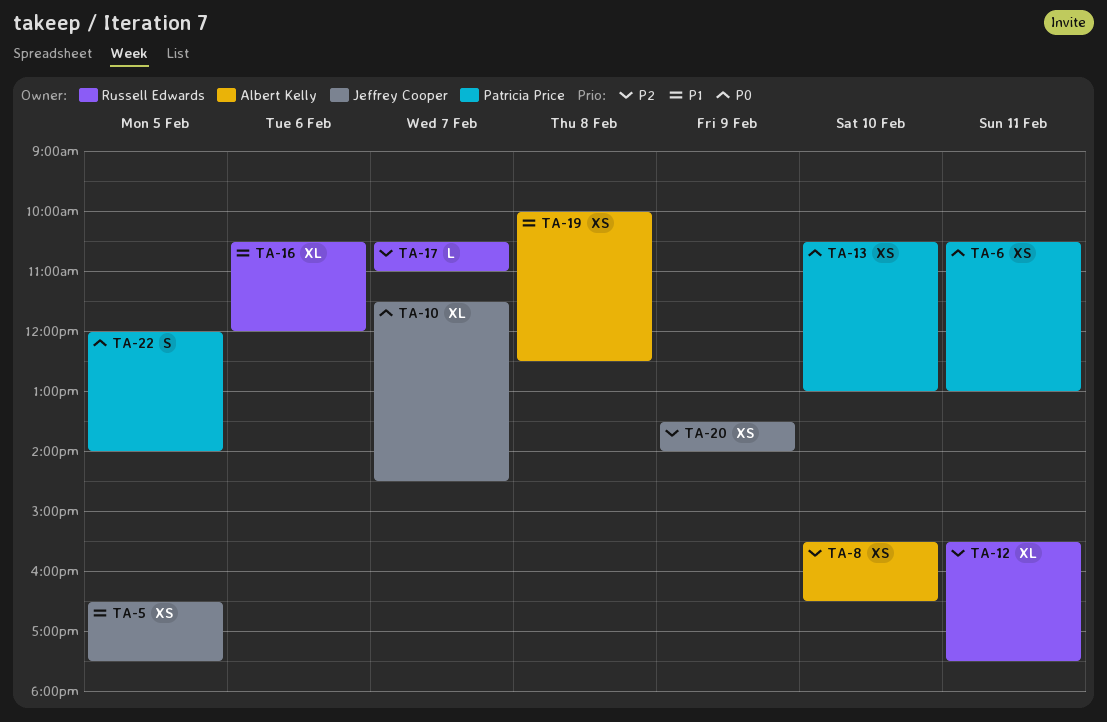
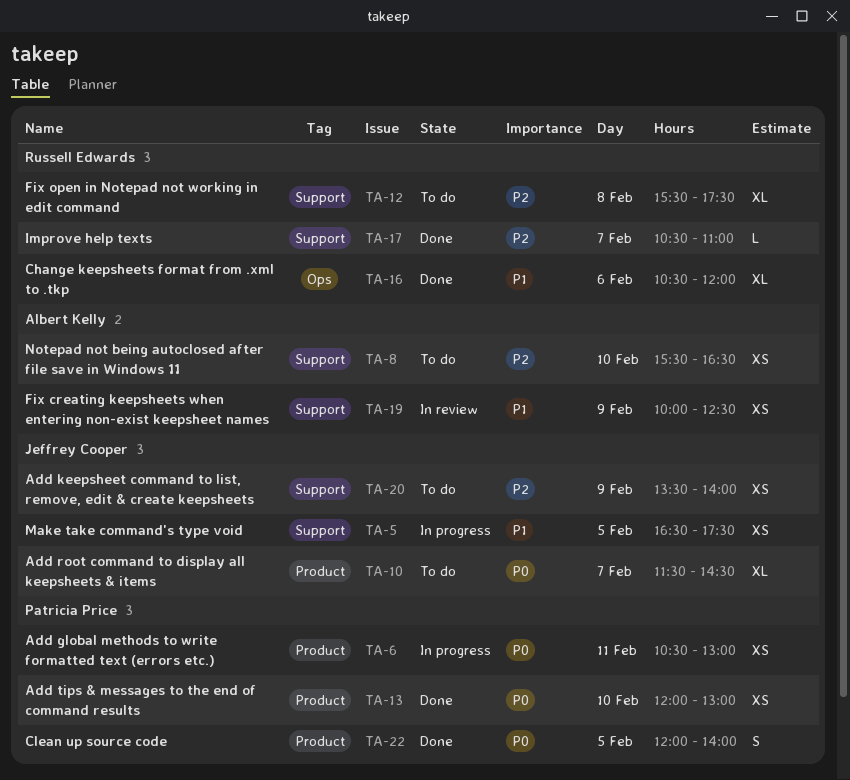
TA-12, day: Feb 11 -> Feb 8
TA-13, begins: 10:30 -> 12:00
TA-19, day: Feb 8 -> Feb 9

